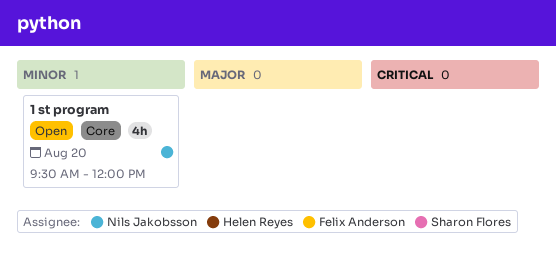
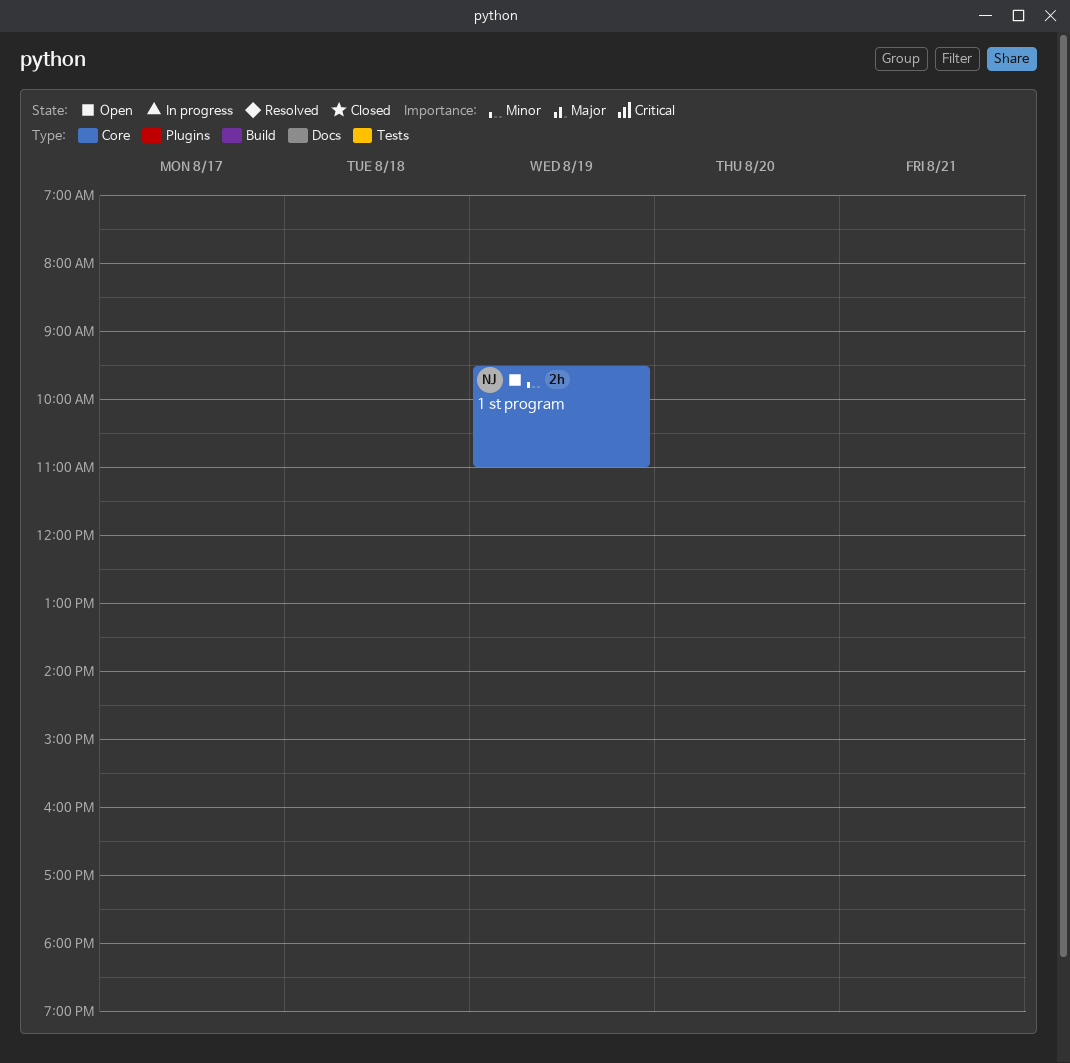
1 st program, estimate: 4h -> 2h
1 st program, day: Aug 20 -> Aug 19
1 st program, ends: 12:00 -> 11:00

